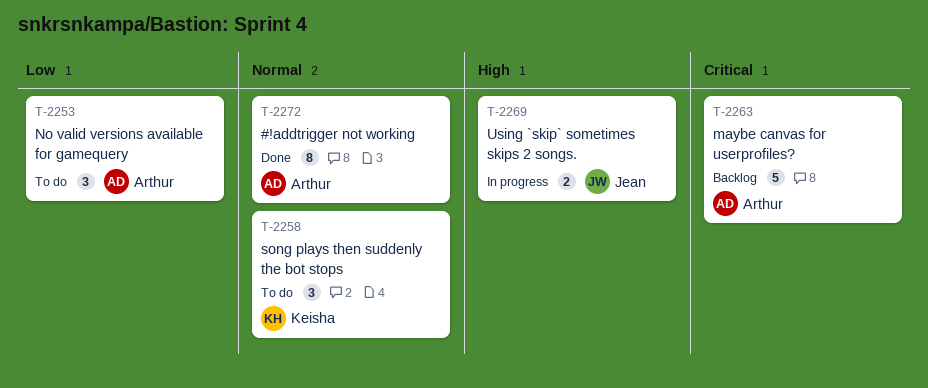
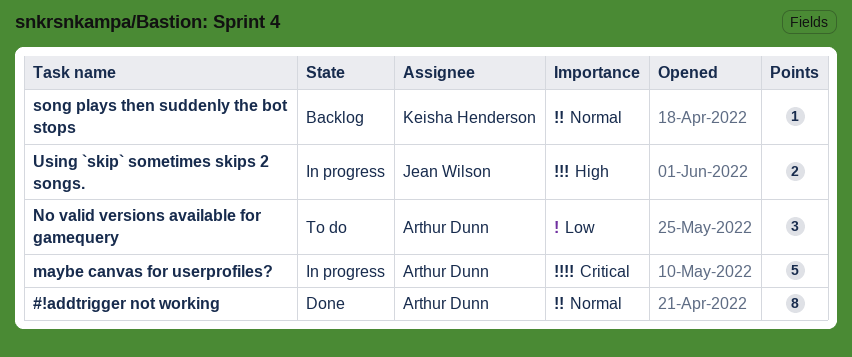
maybe canvas for userprofiles?, status: Backlog -> In progress
song plays then suddenly the bot stops, status: To do -> Backlog
song plays then suddenly the bot stops, estimate: 3 -> 1

